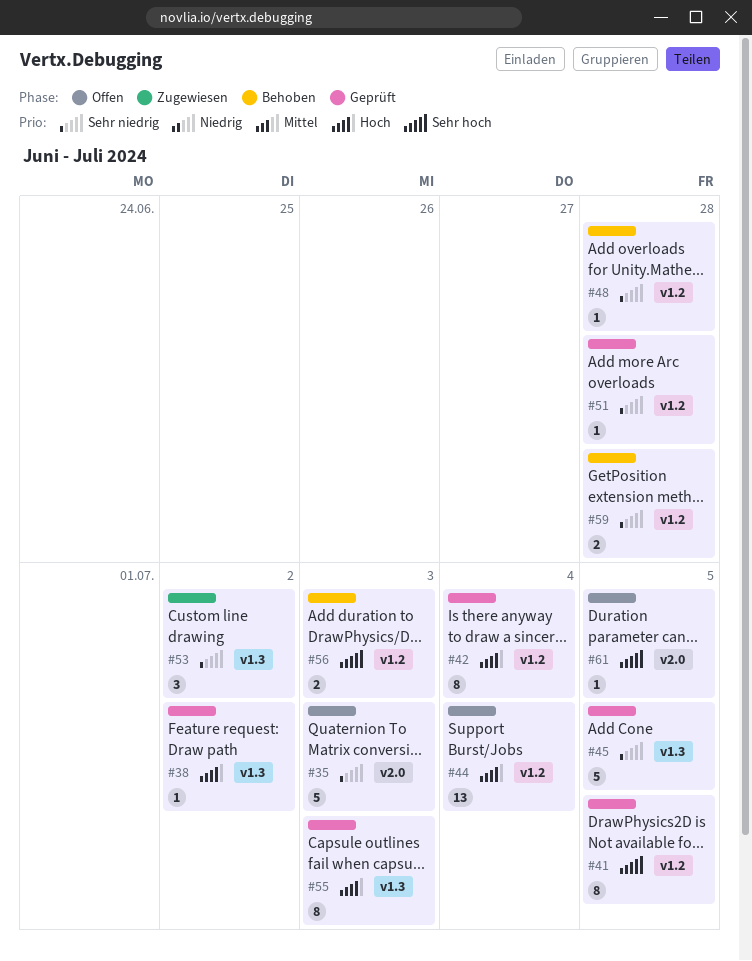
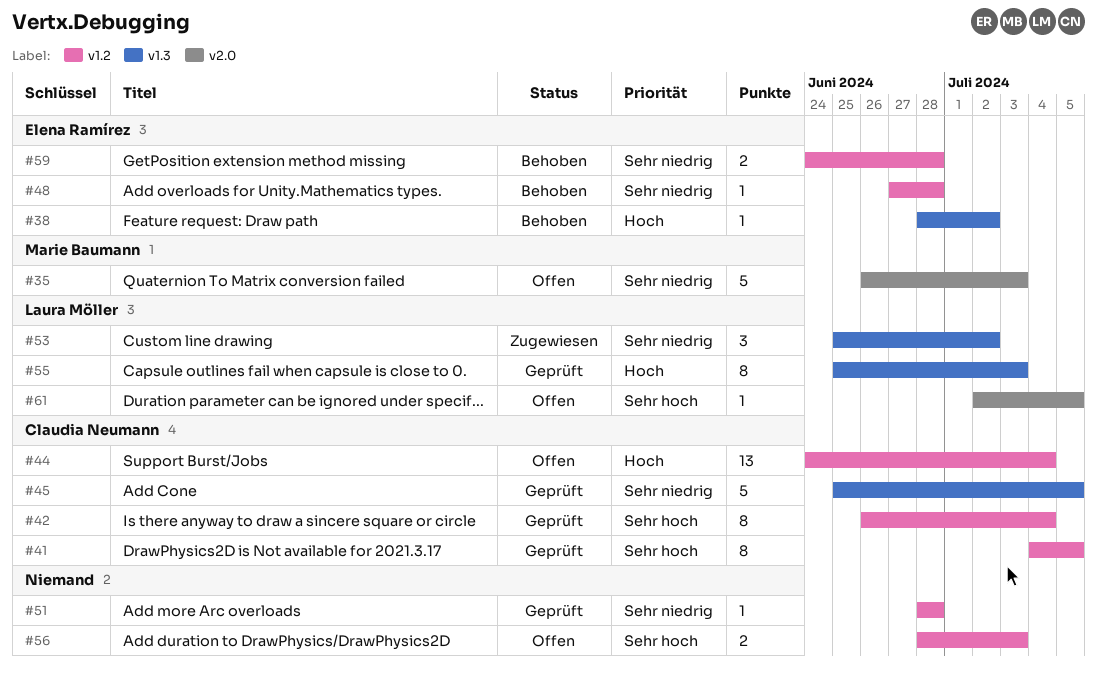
#38, status: Geprüft -> Behoben
#42, priority: Hoch -> Sehr hoch
#56, status: Behoben -> Offen

